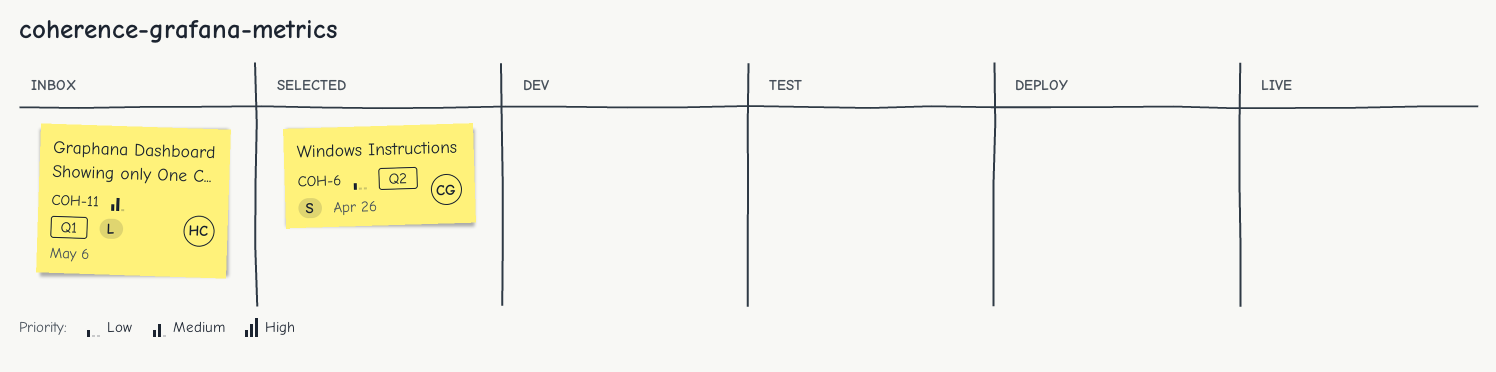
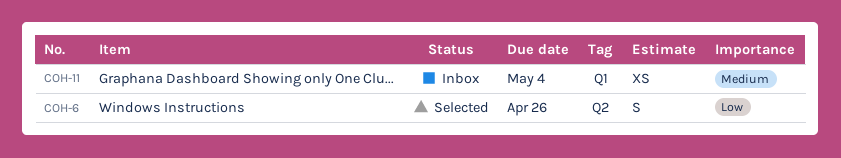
COH-11, estimate: L -> XS
COH-11, due: May 6 -> May 4

